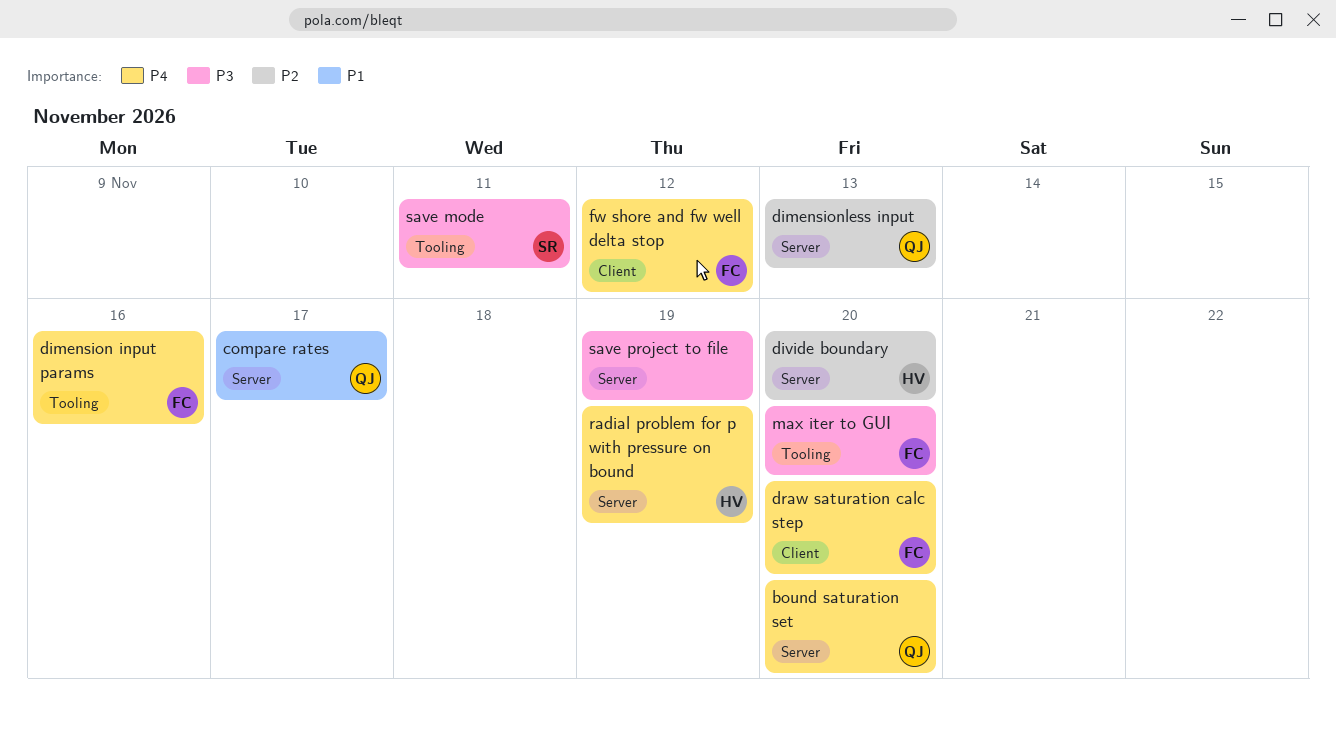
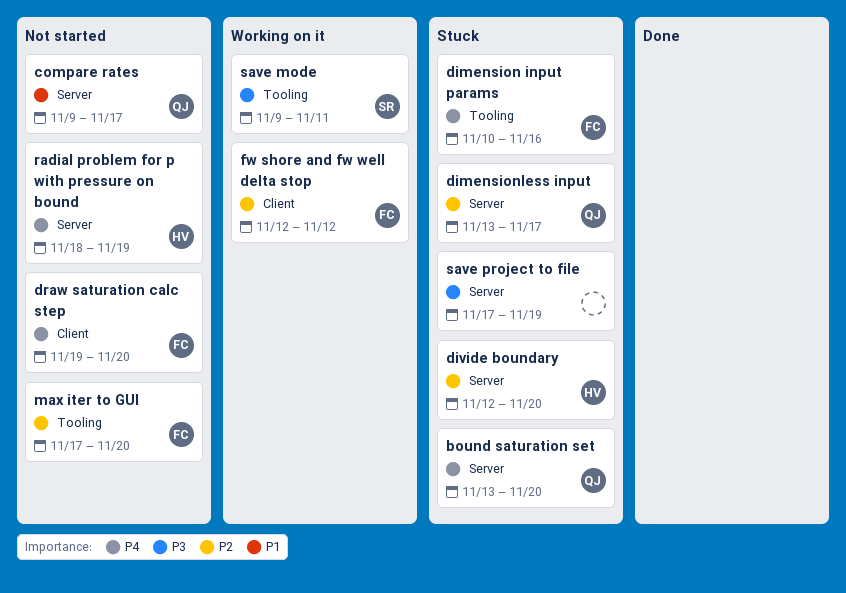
dimensionless input, due: Nov 13 -> Nov 17
fw shore and fw well delta stop, priority: P4 -> P2
max iter to GUI, priority: P3 -> P2

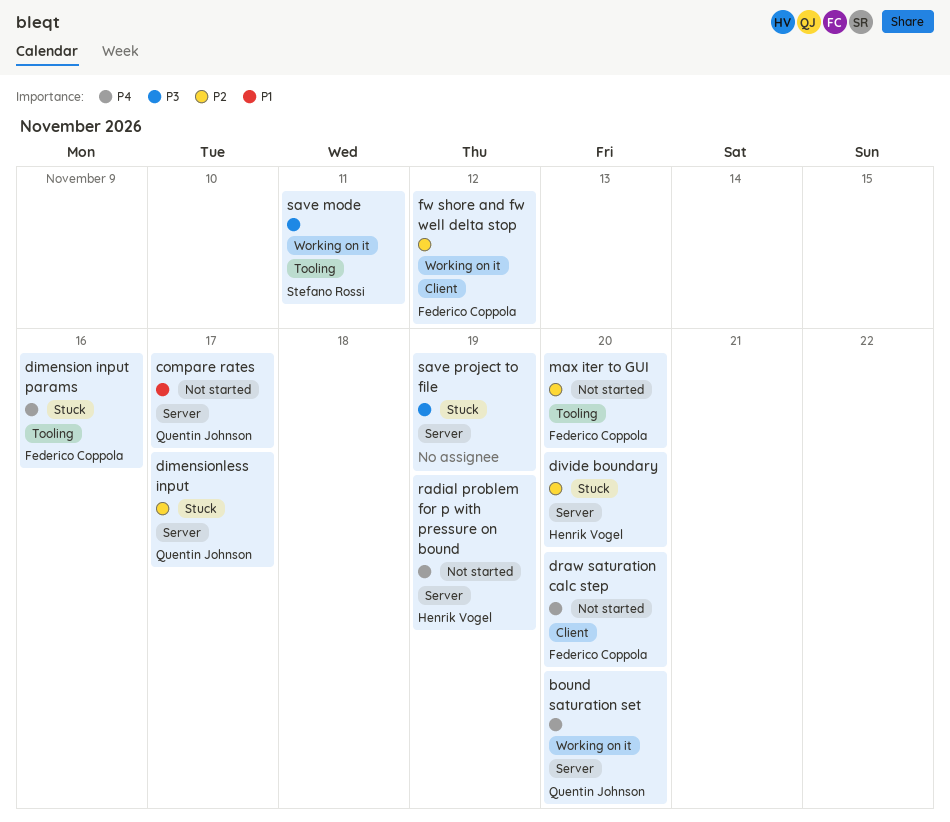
bound saturation set, status: Stuck -> Working on it

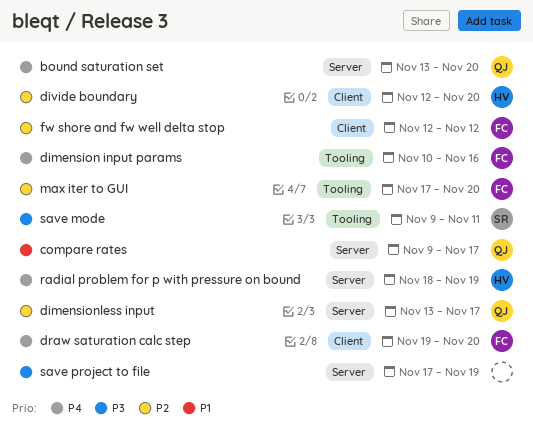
divide boundary, label: Server -> Client

